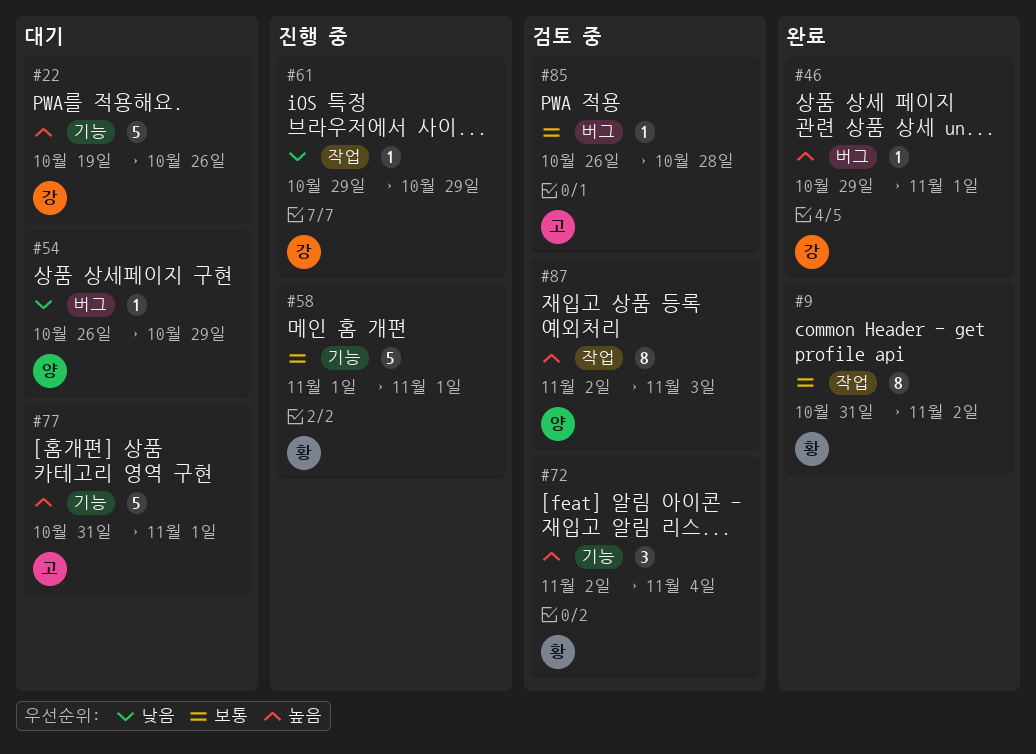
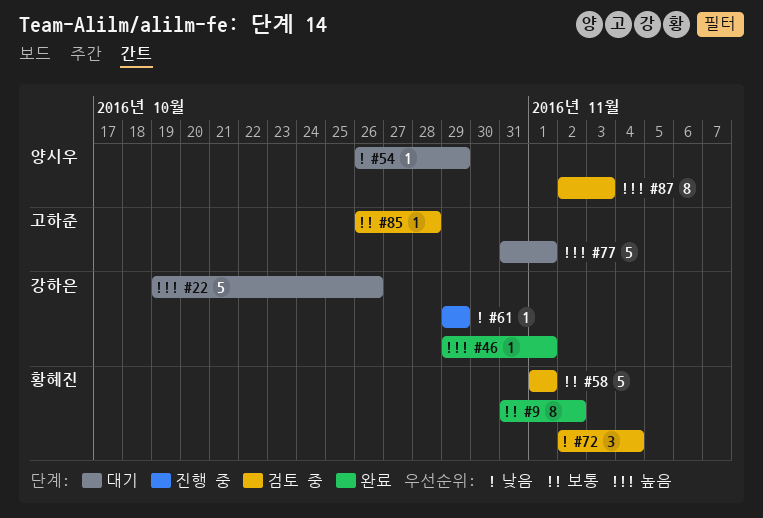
#58, status: 진행 중 -> 검토 중
#72, priority: 높음 -> 낮음

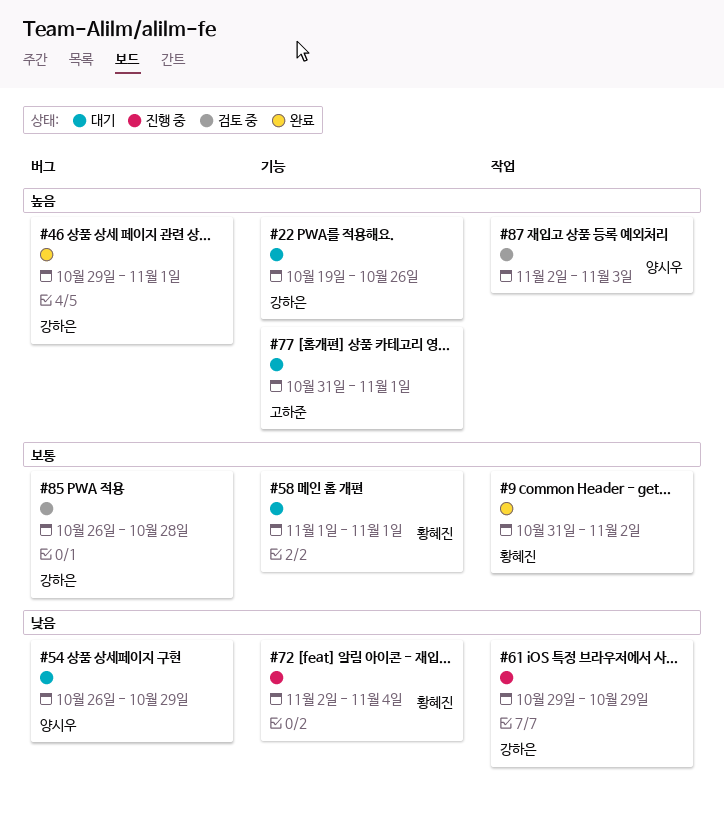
#58, status: 검토 중 -> 대기
#72, status: 검토 중 -> 진행 중
#85, owner: 고하준 -> 강하은

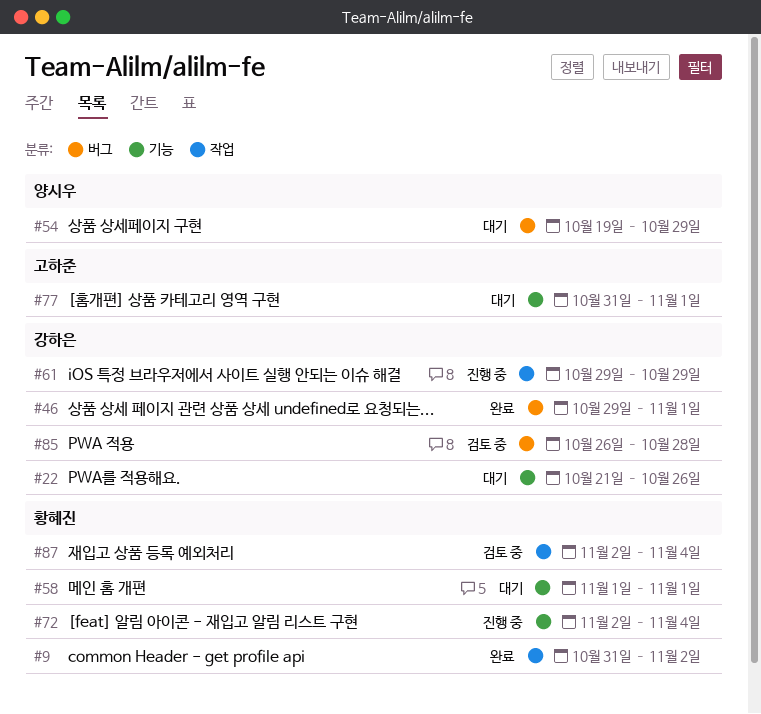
#22, start: Oct 19 -> Oct 21
#54, start: Oct 26 -> Oct 19
#87, owner: 양시우 -> 황혜진
#87, due: Nov 3 -> Nov 4

